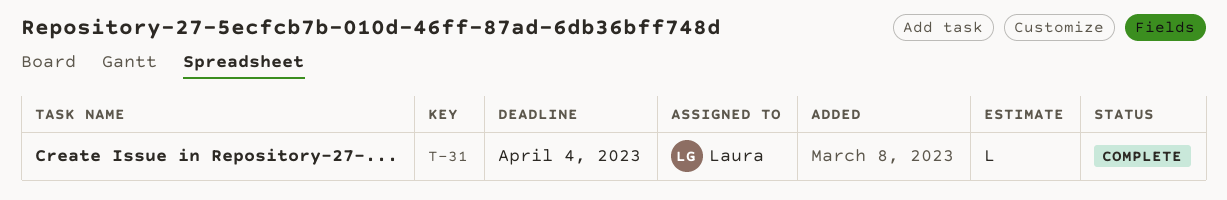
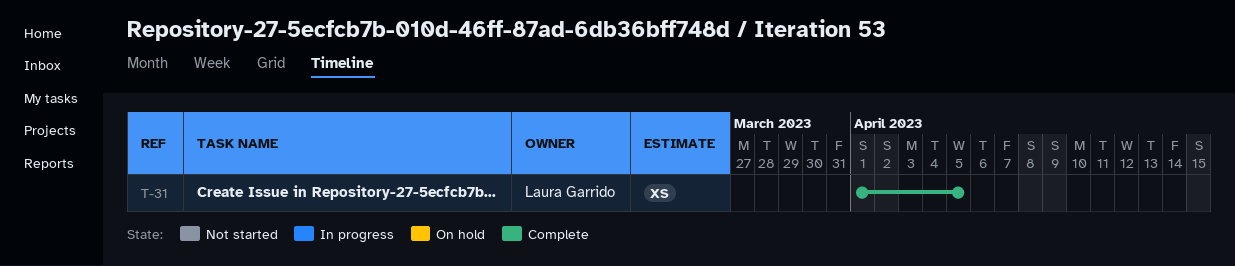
T-31, estimate: L -> XS
T-31, due: Apr 4 -> Apr 5

